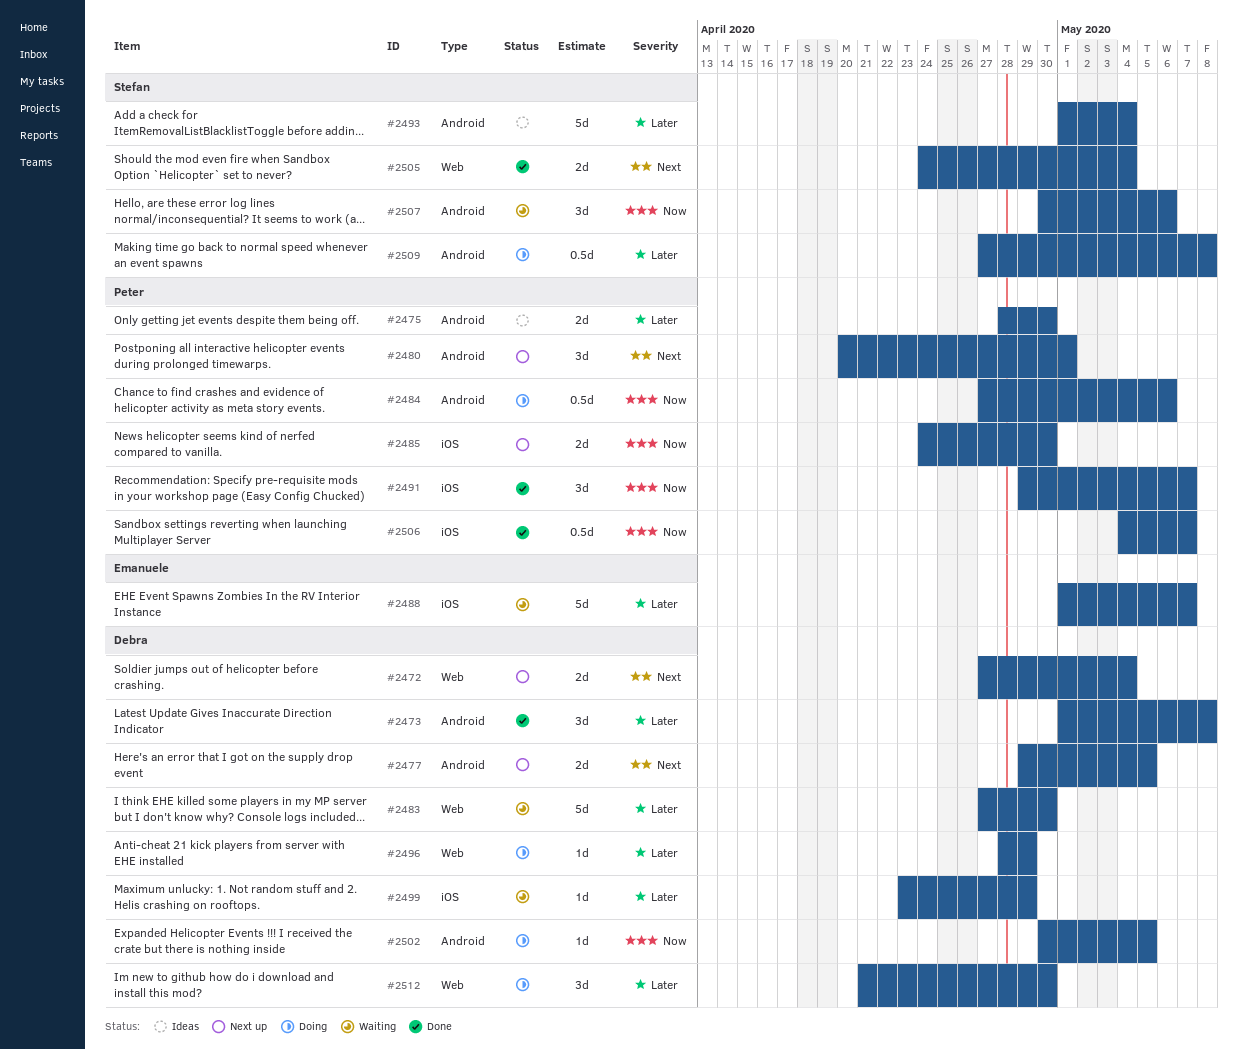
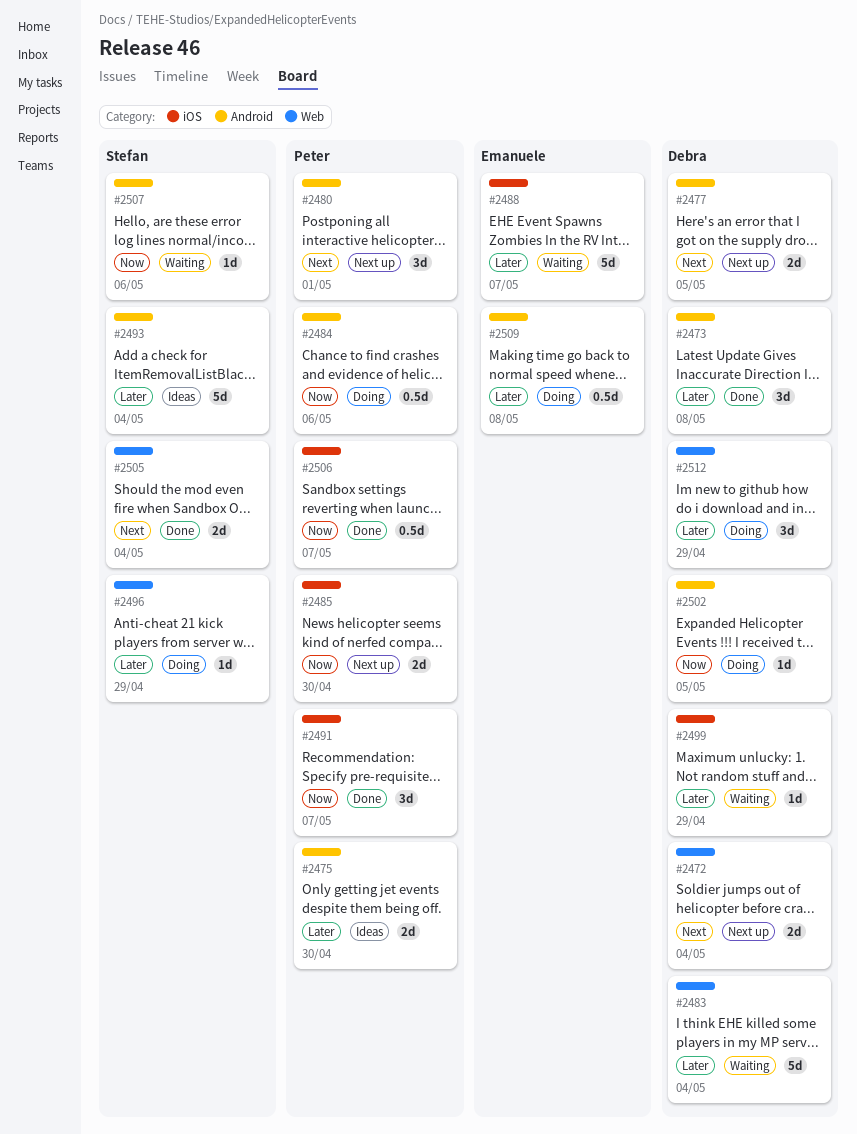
#2483, due: Apr 30 -> May 4
#2496, owner: Debra -> Stefan
#2507, estimate: 3d -> 1d
#2509, owner: Stefan -> Emanuele
#2512, due: Apr 30 -> Apr 29

